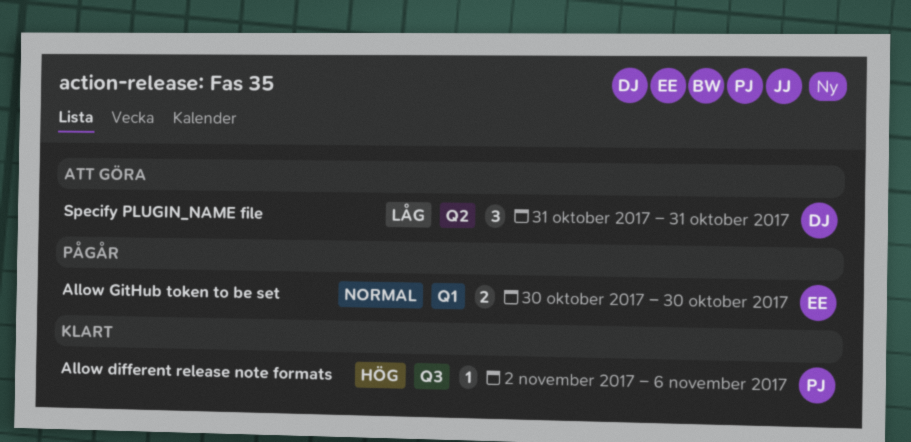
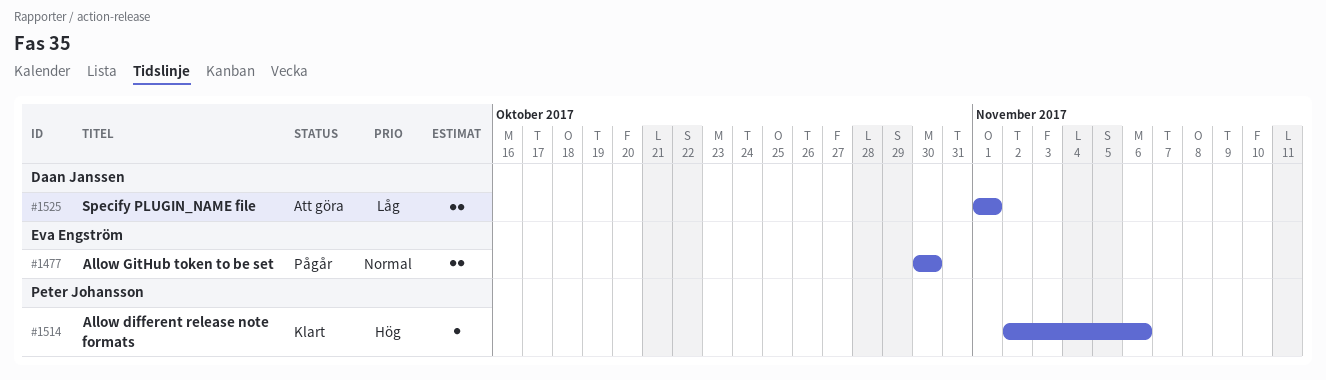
Specify PLUGIN_NAME file, estimate: 3 -> 2
Specify PLUGIN_NAME file, start: Oct 31 -> Nov 1
Specify PLUGIN_NAME file, due: Oct 31 -> Nov 1

